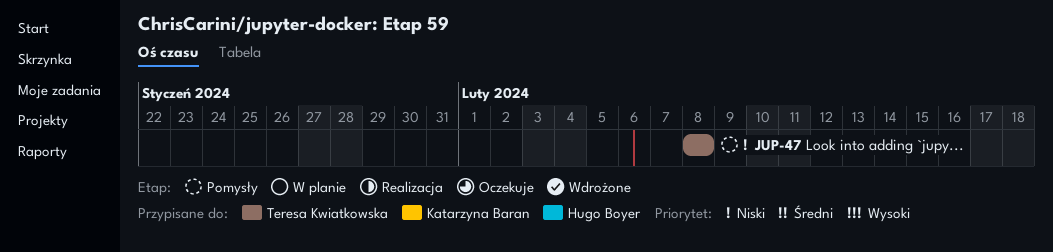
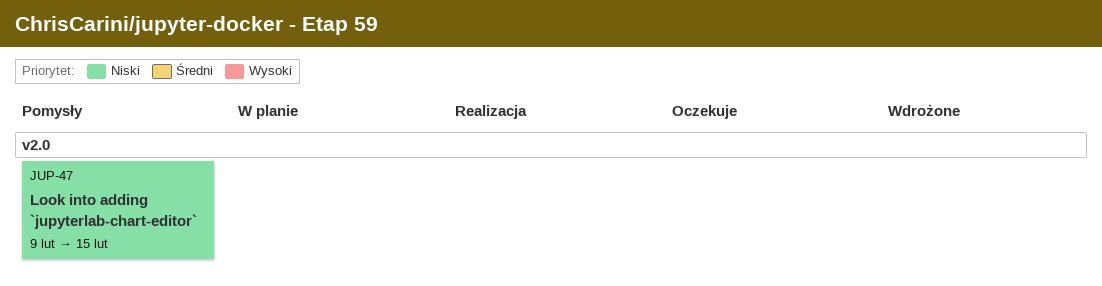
JUP-47, start: Feb 8 -> Feb 9
JUP-47, due: Feb 8 -> Feb 15

